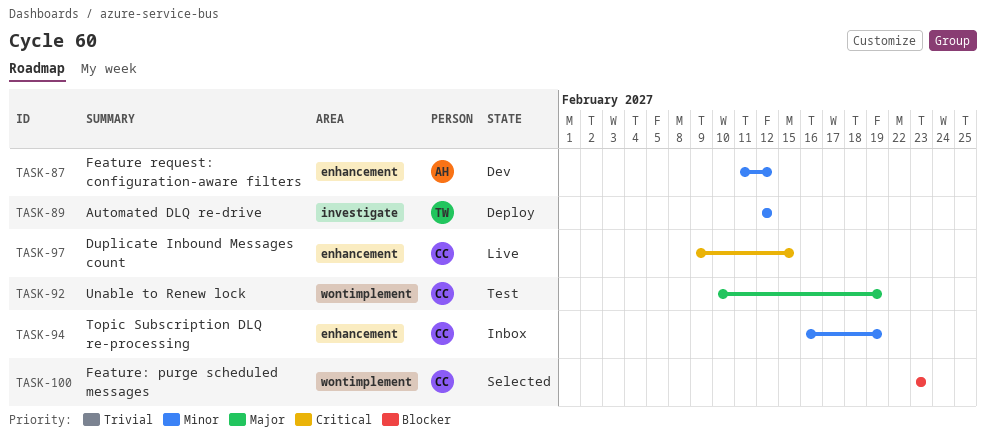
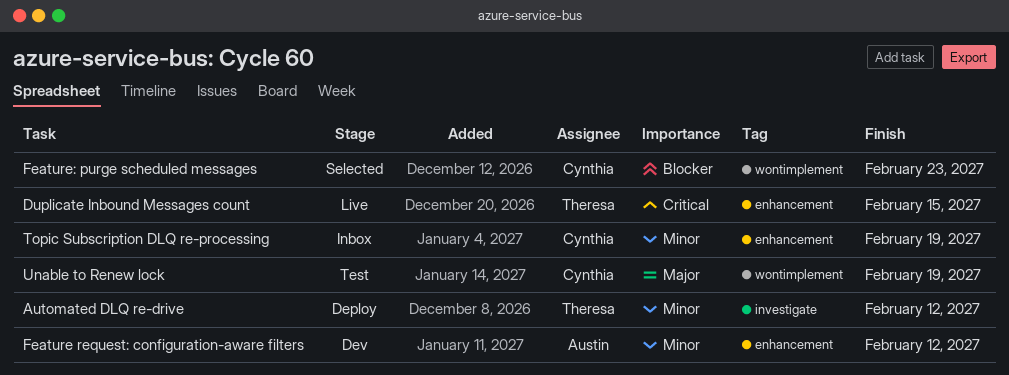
Duplicate Inbound Messages count, owner: Cynthia -> Theresa

